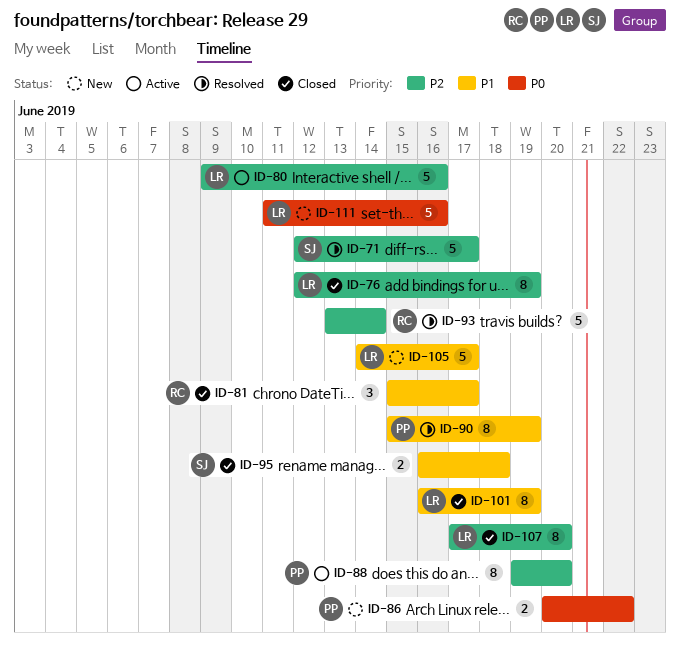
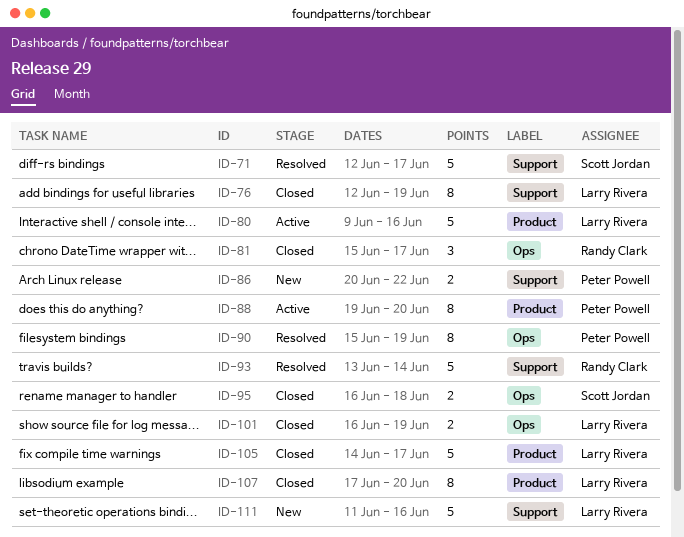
ID-101, estimate: 8 -> 2
ID-105, status: New -> Closed

